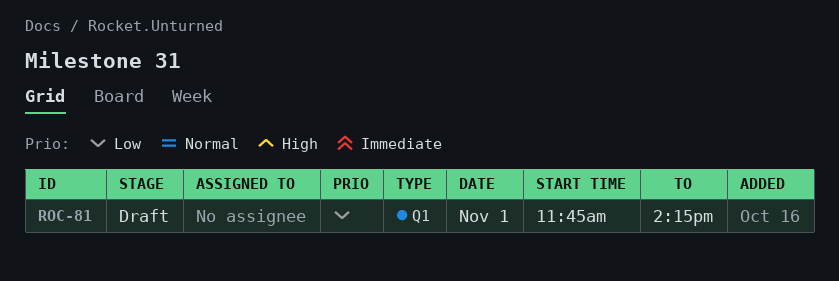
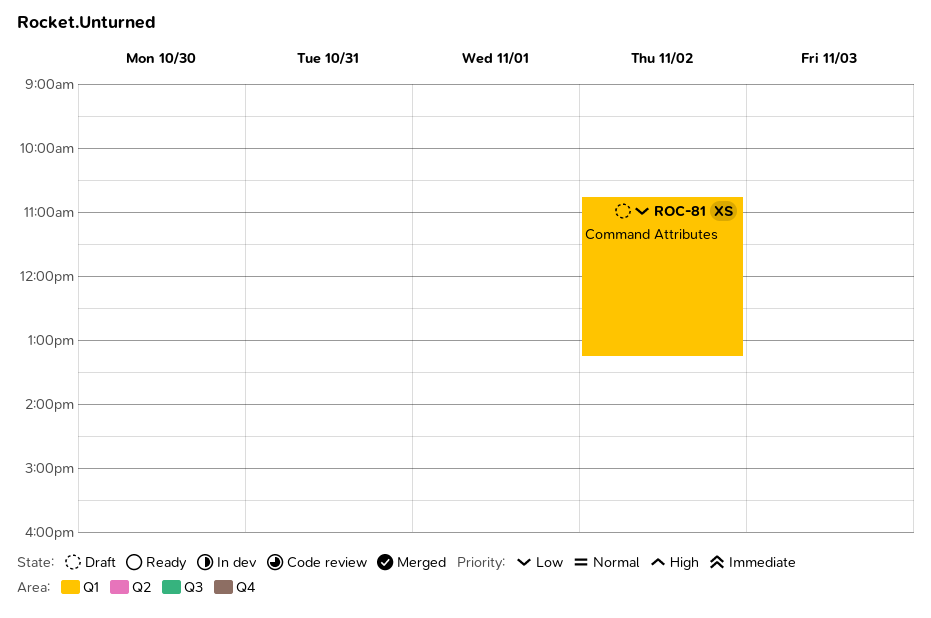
ROC-81, day: Nov 1 -> Nov 2
ROC-81, begins: 11:45 -> 10:45
ROC-81, ends: 14:15 -> 13:15

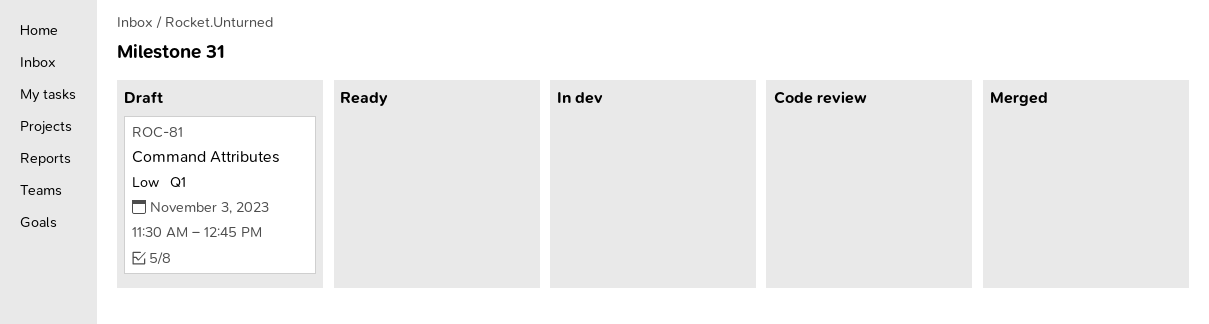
ROC-81, day: Nov 2 -> Nov 3
ROC-81, begins: 10:45 -> 11:30
ROC-81, ends: 13:15 -> 12:45

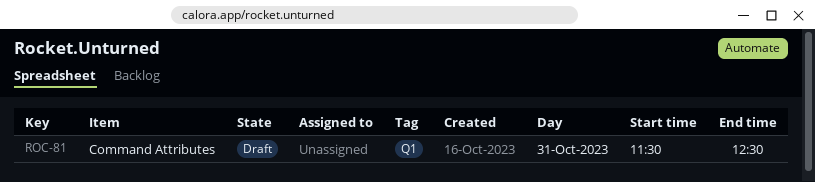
ROC-81, day: Nov 3 -> Oct 31
ROC-81, ends: 12:45 -> 12:30

